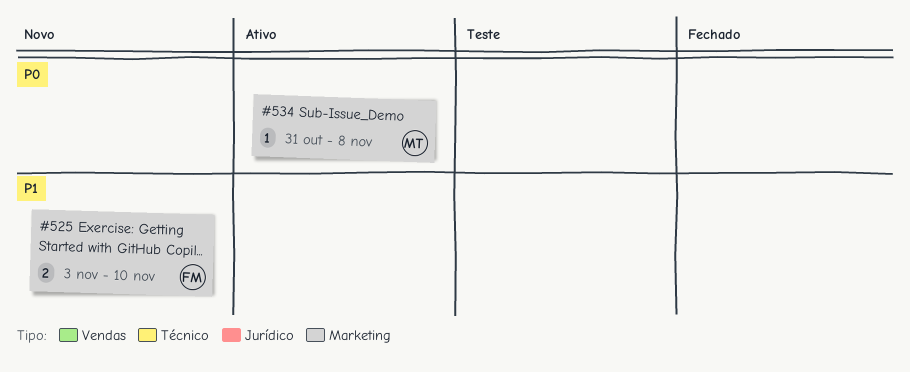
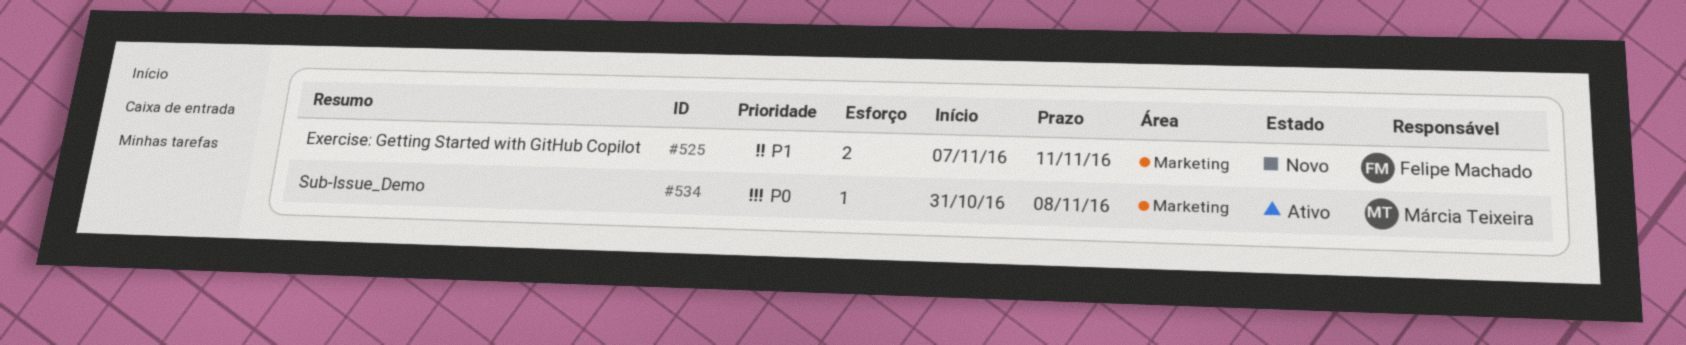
#525, start: Nov 3 -> Nov 7
#525, due: Nov 10 -> Nov 11

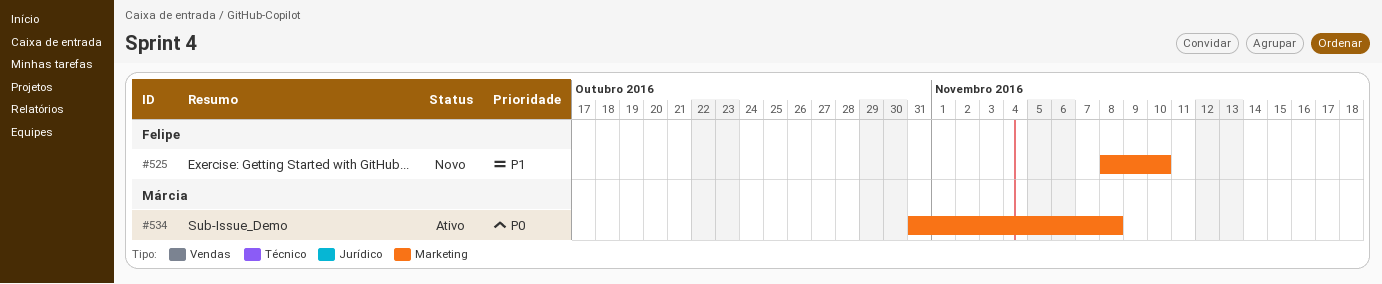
#525, start: Nov 7 -> Nov 8
#525, due: Nov 11 -> Nov 10

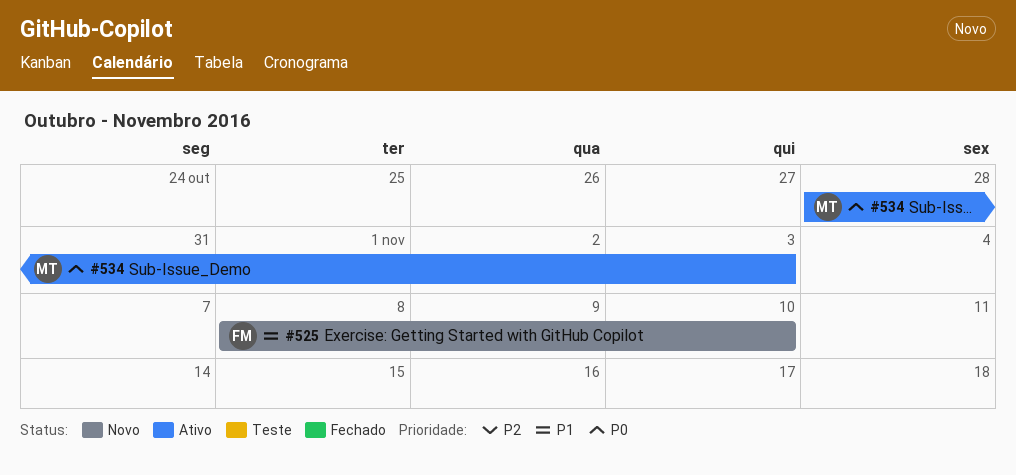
#534, start: Oct 31 -> Oct 28
#534, due: Nov 8 -> Nov 3

